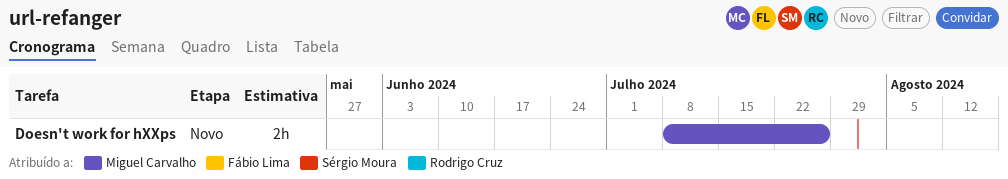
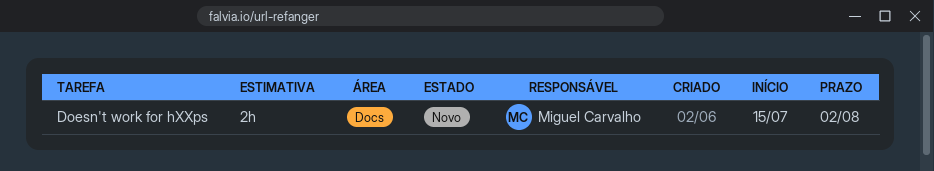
Doesn't work for hXXps, start: Jul 8 -> Jul 15
Doesn't work for hXXps, due: Jul 26 -> Aug 2

